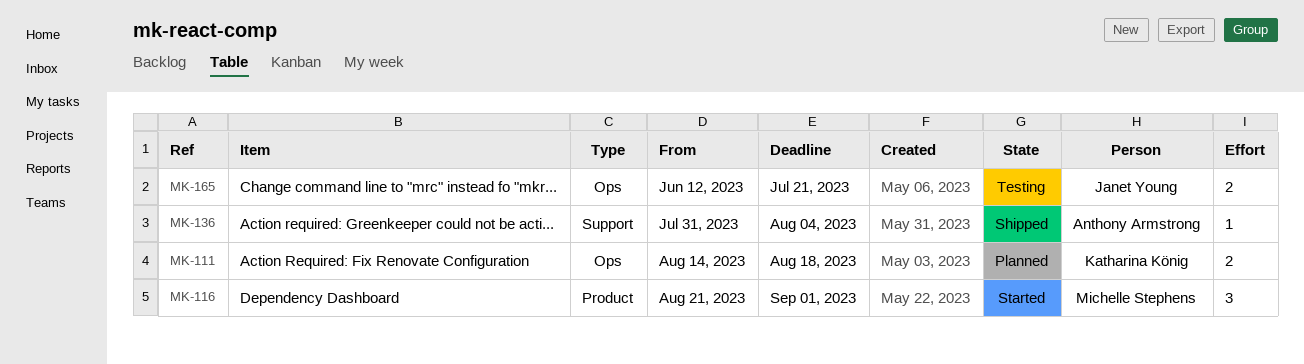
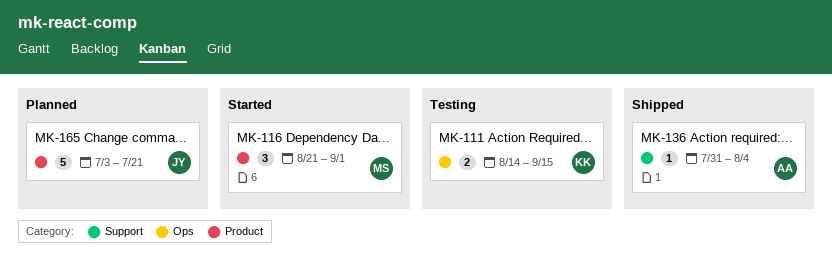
MK-111, status: Planned -> Testing
MK-111, due: Aug 18 -> Sep 15
MK-165, status: Testing -> Planned
MK-165, label: Ops -> Product
MK-165, estimate: 2 -> 5
MK-165, start: Jun 12 -> Jul 3

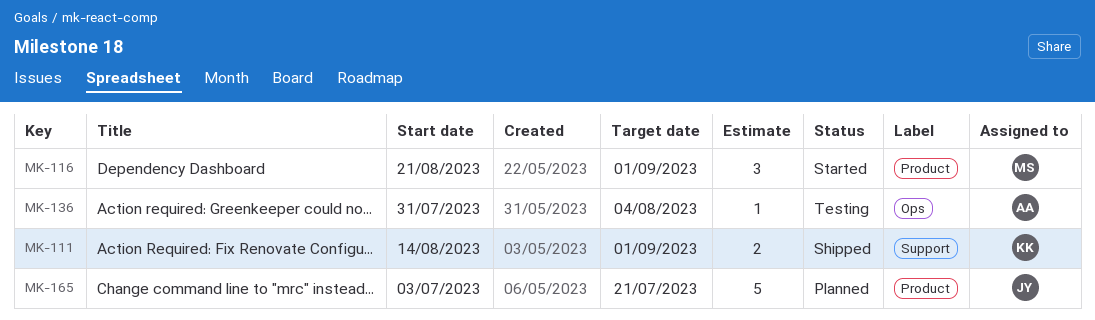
MK-111, status: Testing -> Shipped
MK-111, label: Ops -> Support
MK-111, due: Sep 15 -> Sep 1
MK-136, status: Shipped -> Testing
MK-136, label: Support -> Ops

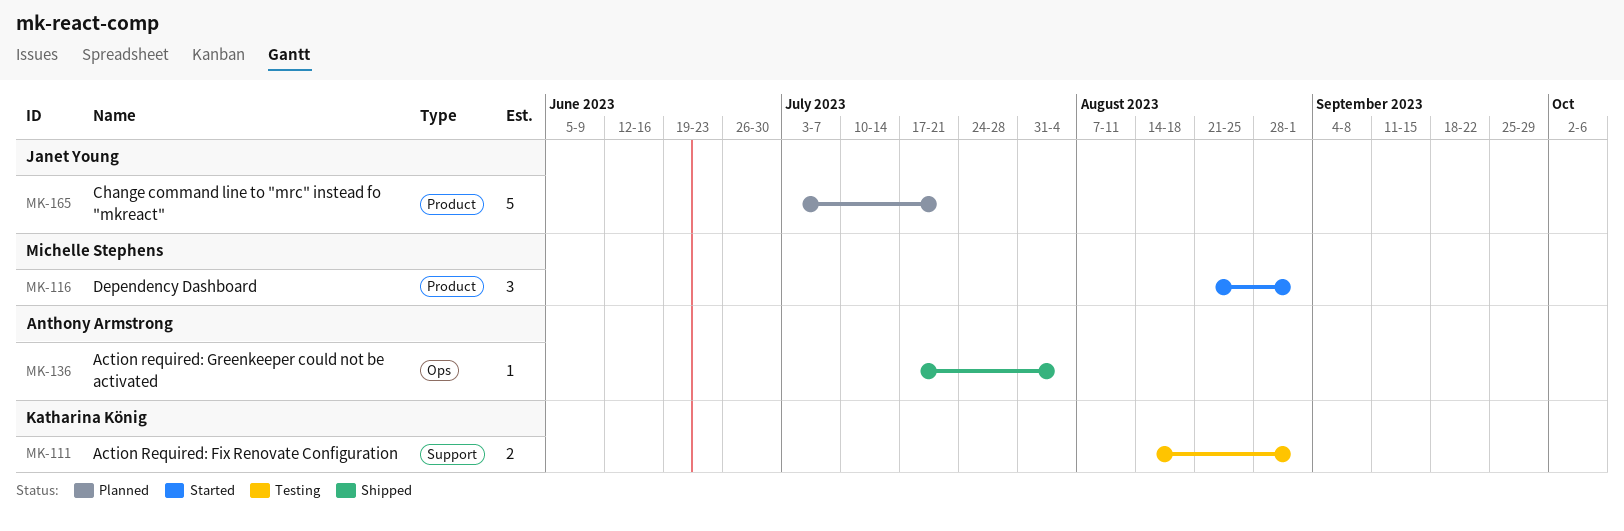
MK-111, status: Shipped -> Testing
MK-136, status: Testing -> Shipped
MK-136, start: Jul 31 -> Jul 17

